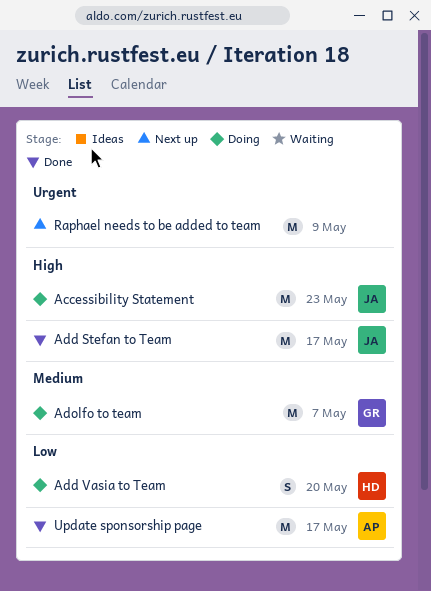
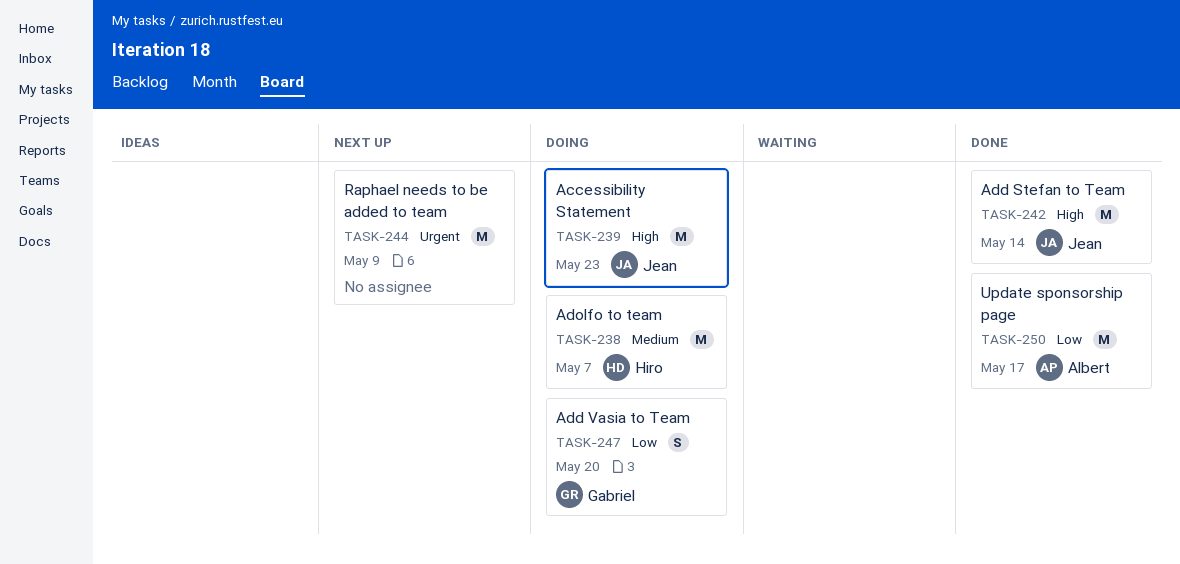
Add Stefan to Team, due: May 17 -> May 14
Add Vasia to Team, owner: Hiro -> Gabriel
Adolfo to team, owner: Gabriel -> Hiro

